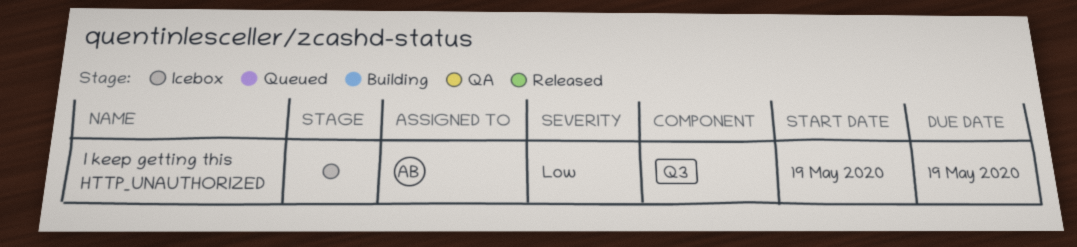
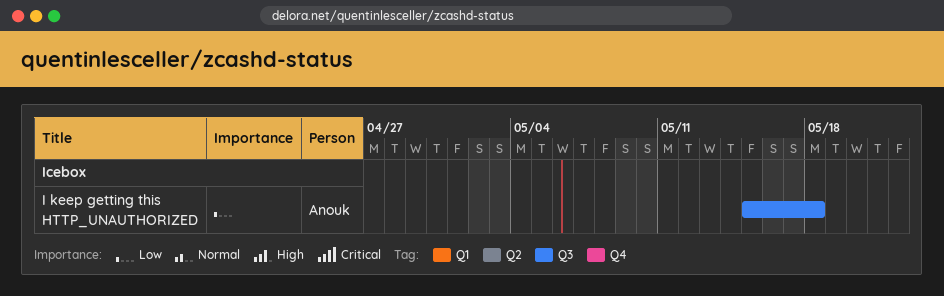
I keep getting this HTTP_UNAUTHORIZED, start: May 19 -> May 15
I keep getting this HTTP_UNAUTHORIZED, due: May 19 -> May 18

